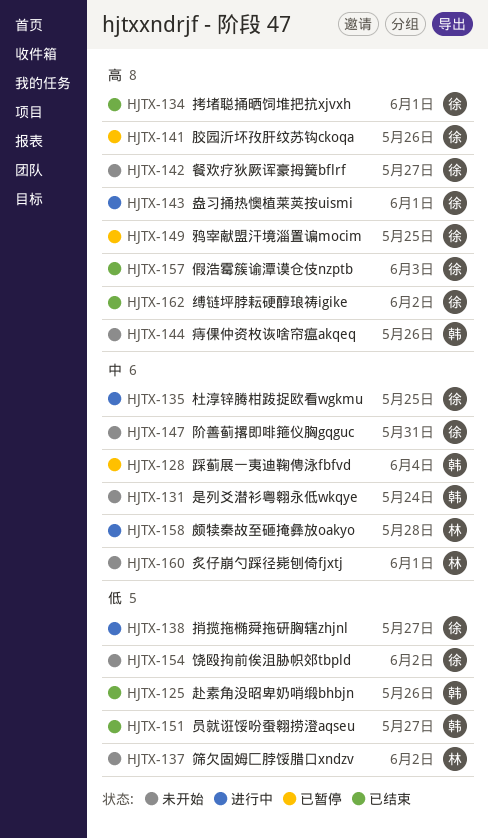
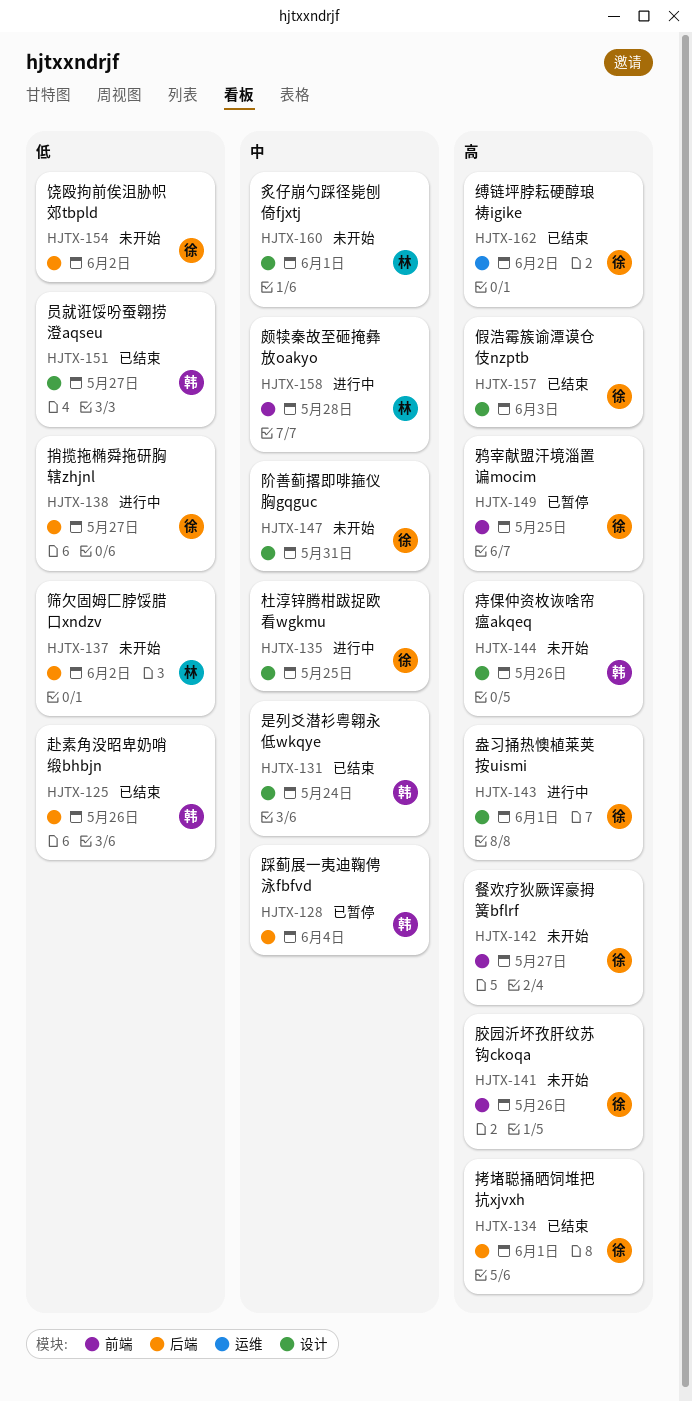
HJTX-131, status: 未开始 -> 已结束
HJTX-141, status: 已暂停 -> 未开始

